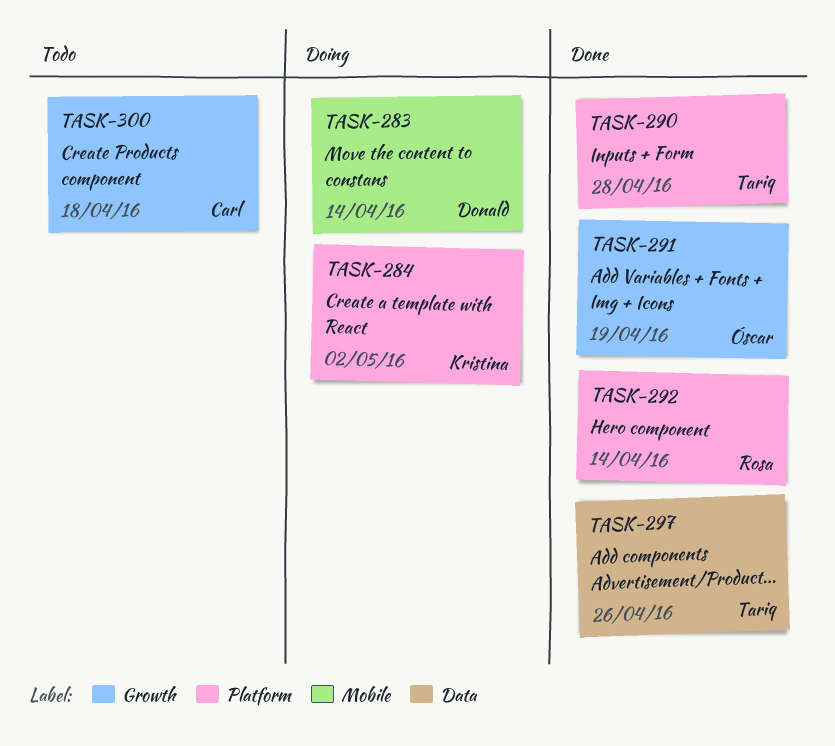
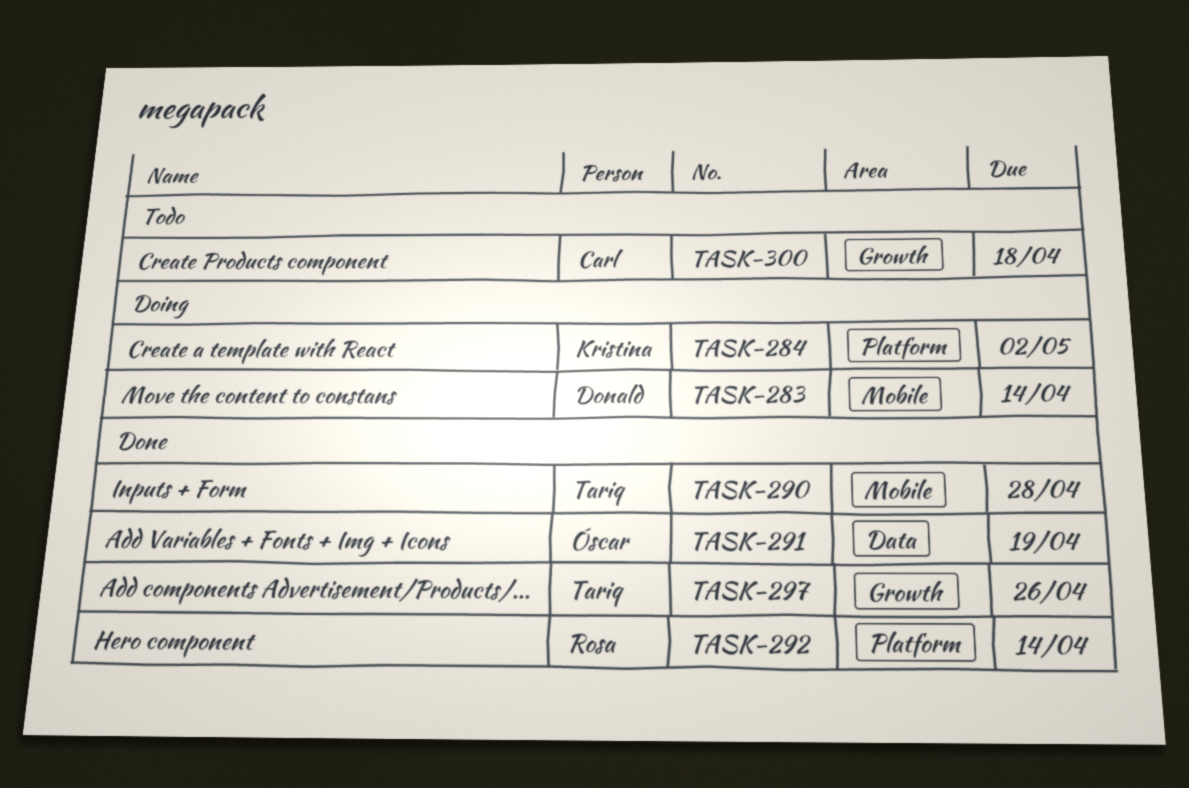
TASK-290, label: Platform -> Mobile
TASK-291, label: Growth -> Data
TASK-297, label: Data -> Growth

